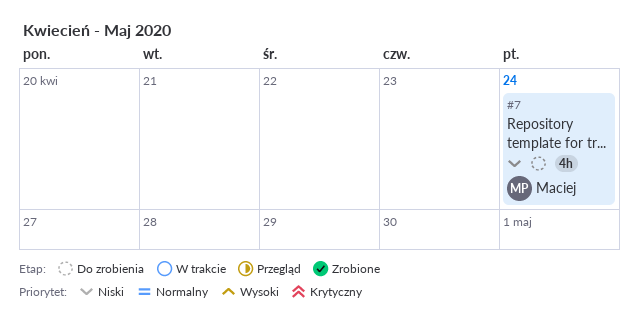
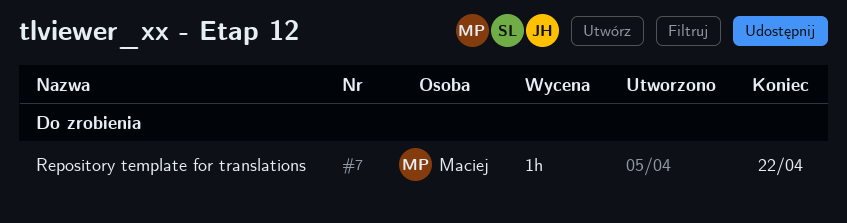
#7, estimate: 4h -> 1h
#7, due: Apr 24 -> Apr 22

